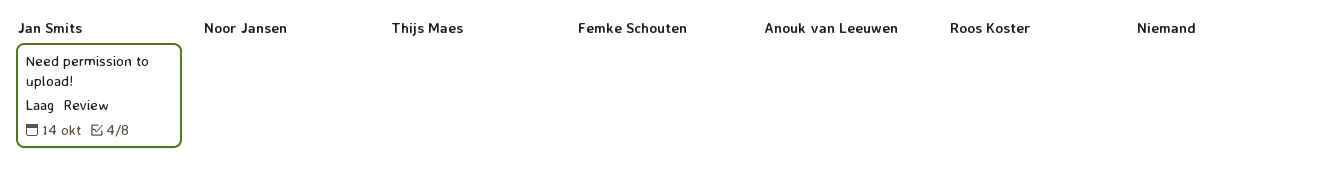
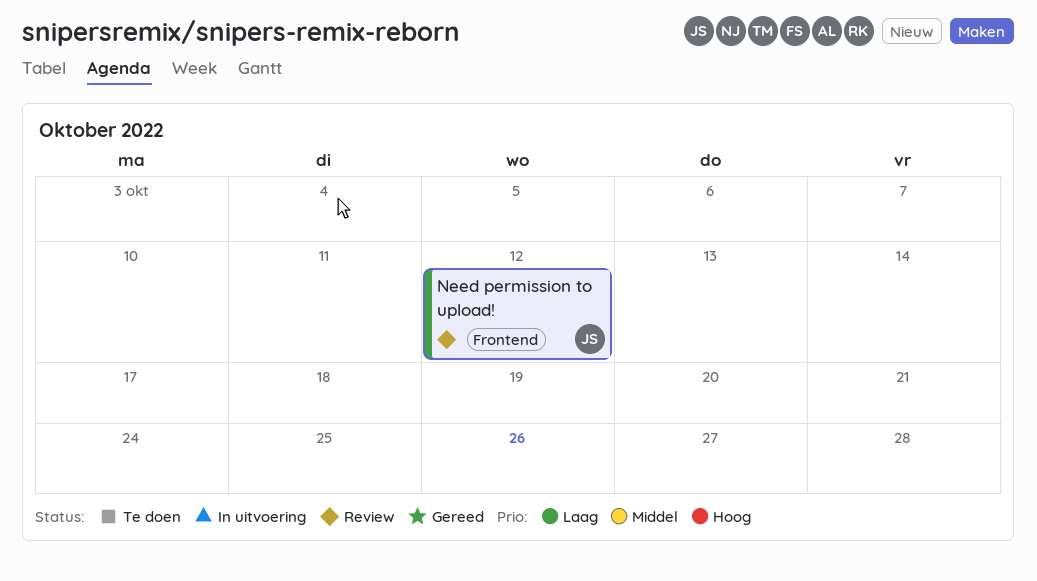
Need permission to upload!, due: Oct 14 -> Oct 12

